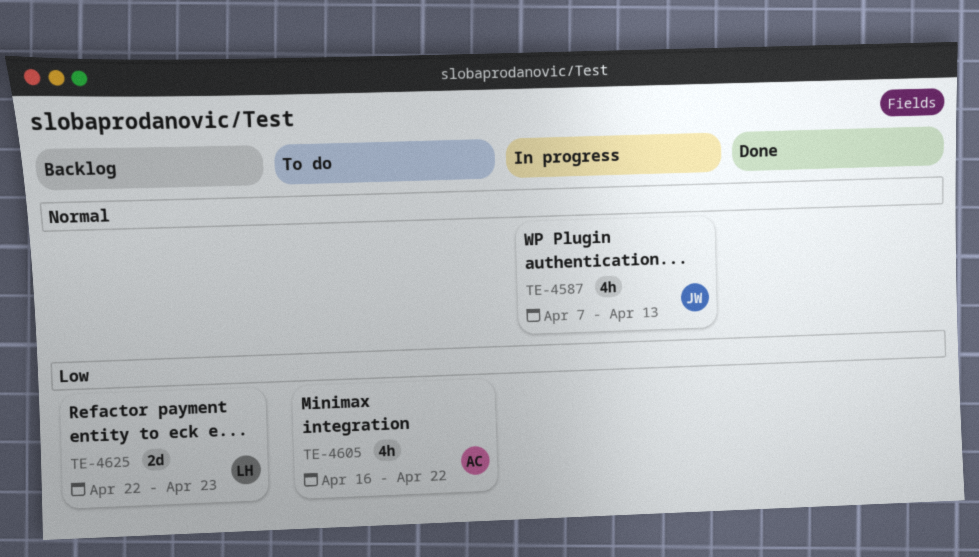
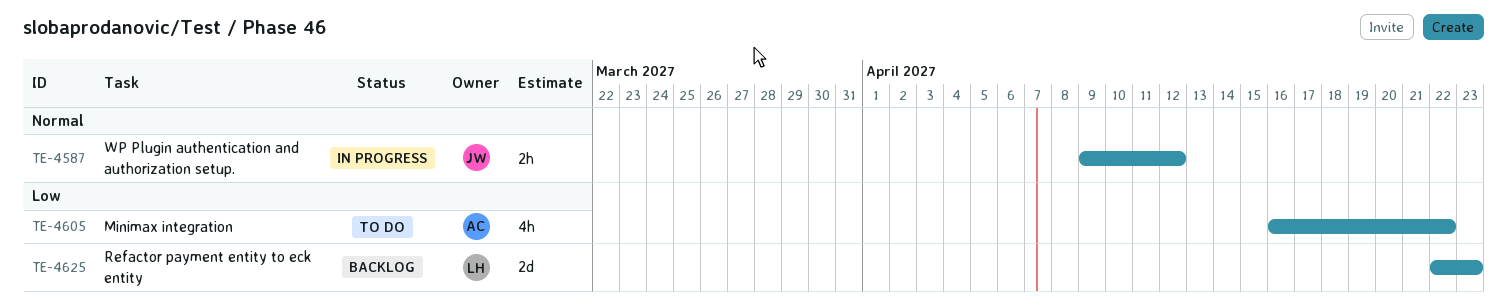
TE-4587, estimate: 4h -> 2h
TE-4587, start: Apr 7 -> Apr 9
TE-4587, due: Apr 13 -> Apr 12

